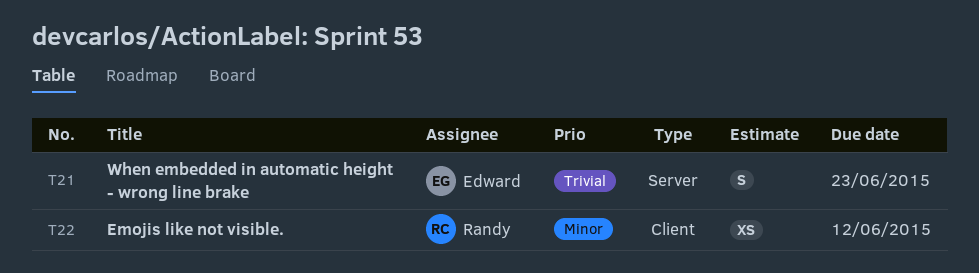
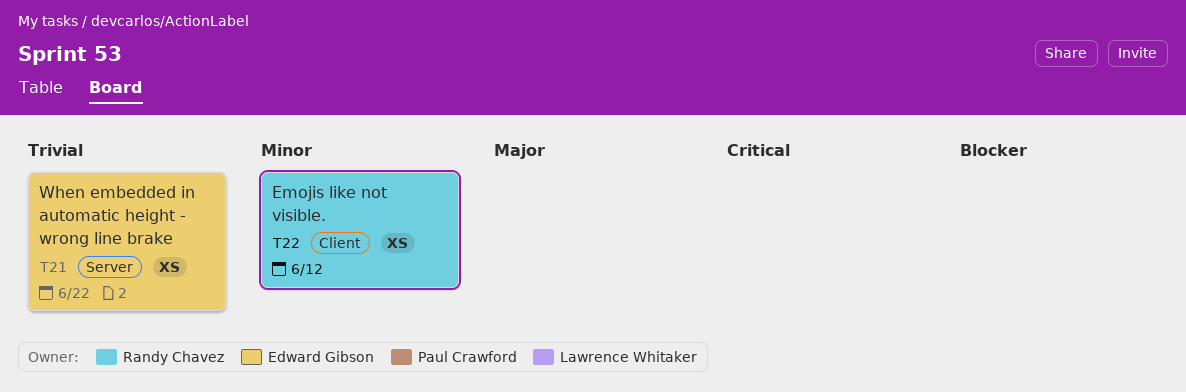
T21, estimate: S -> XS
T21, due: Jun 23 -> Jun 22

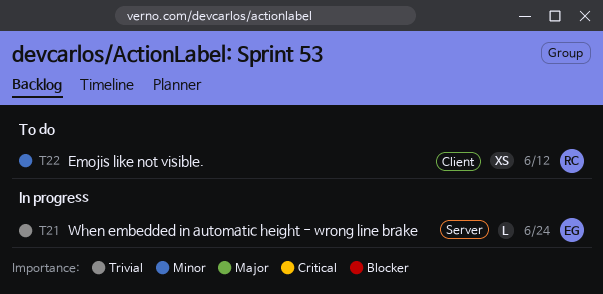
T21, estimate: XS -> L
T21, due: Jun 22 -> Jun 24

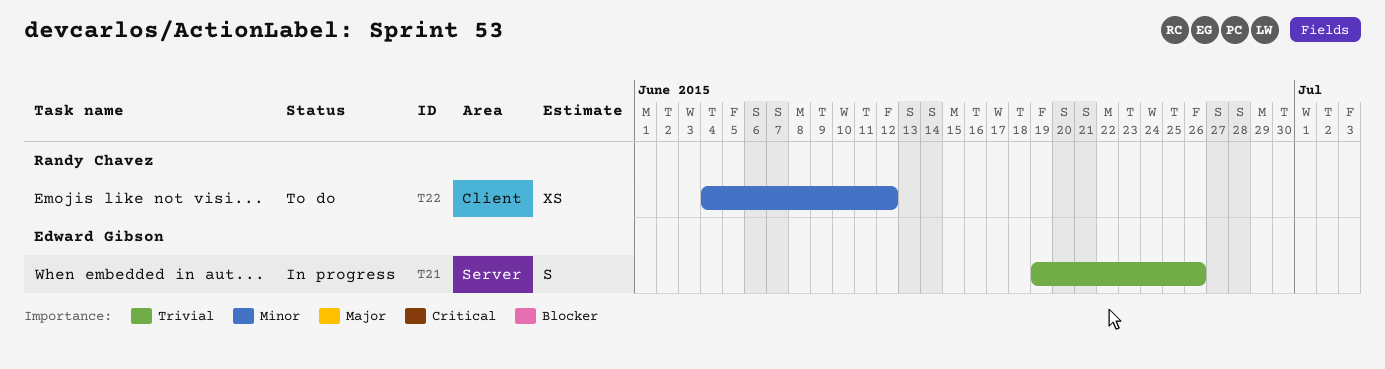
T21, estimate: L -> S
T21, due: Jun 24 -> Jun 26

